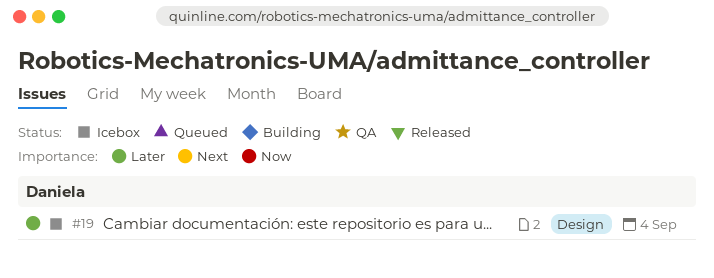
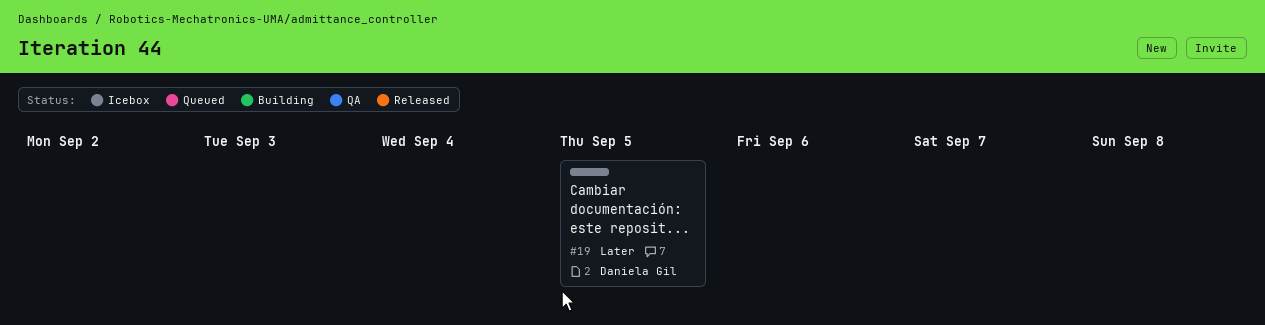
#19, due: Sep 4 -> Sep 5

